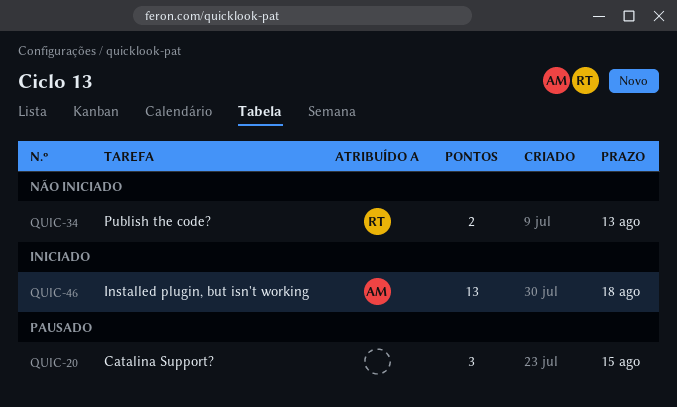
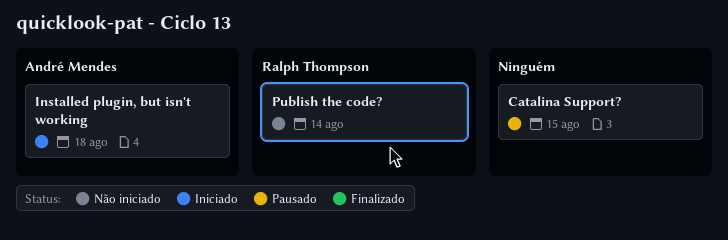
Publish the code?, due: Aug 13 -> Aug 14

